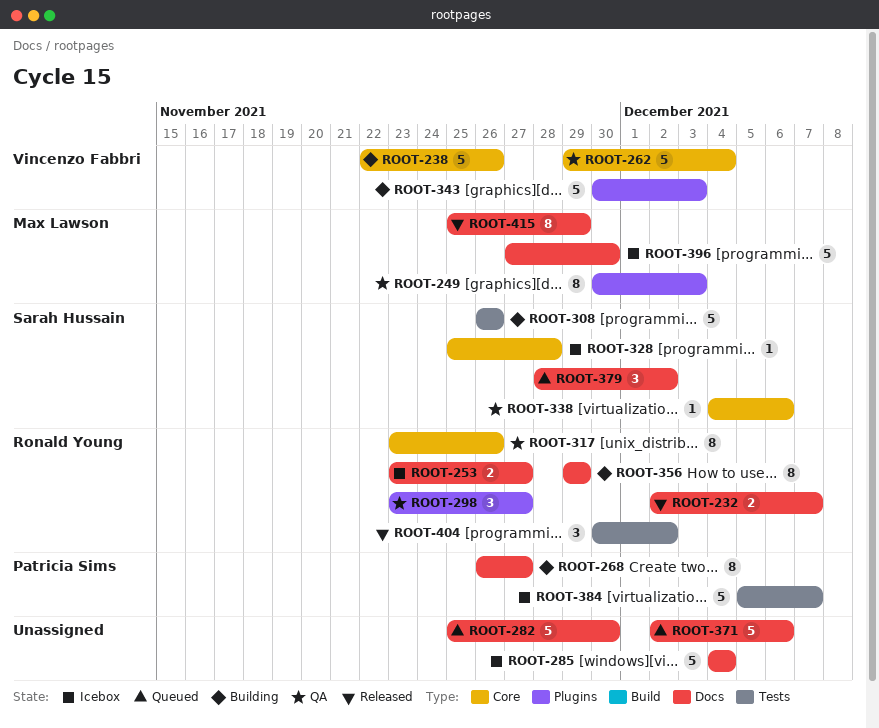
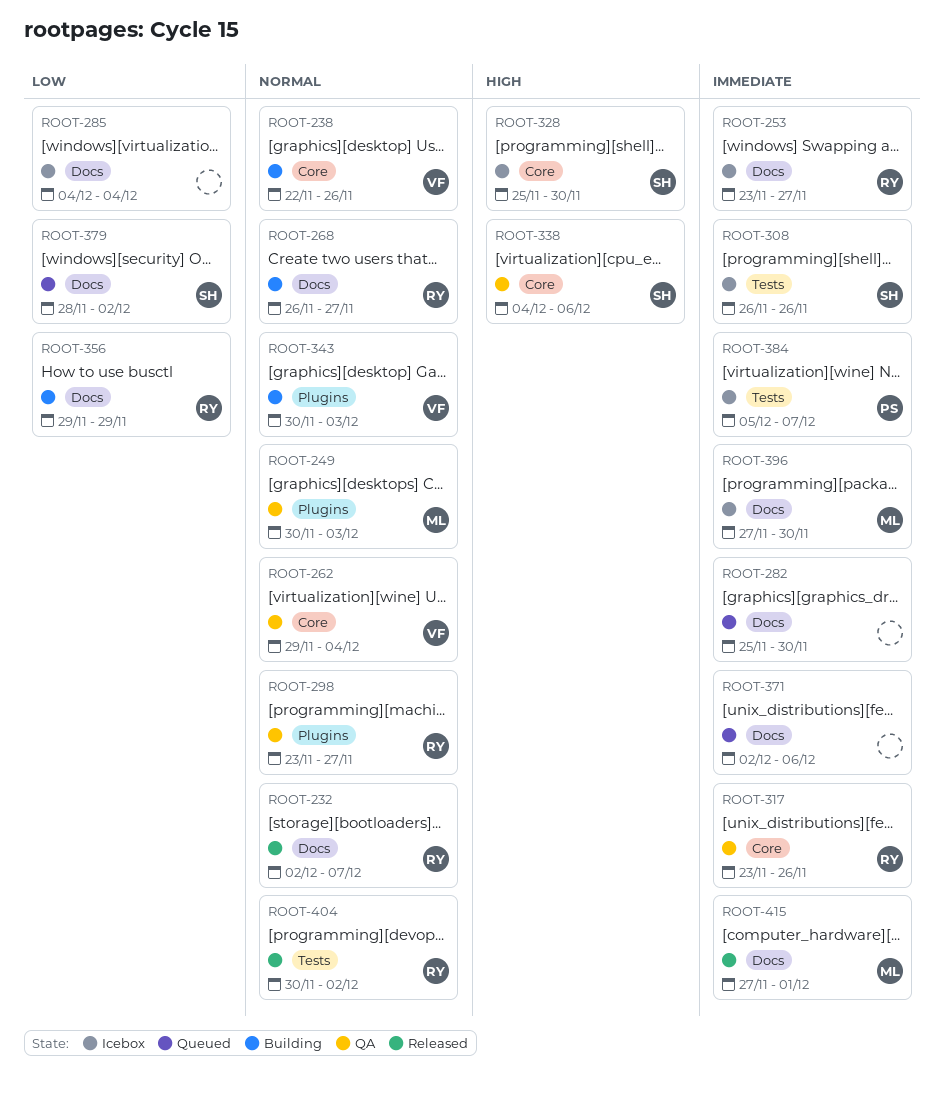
ROOT-268, owner: Patricia Sims -> Ronald Young
ROOT-308, status: Building -> Icebox
ROOT-328, due: Nov 28 -> Nov 30
ROOT-415, start: Nov 25 -> Nov 27
ROOT-415, due: Nov 29 -> Dec 1

